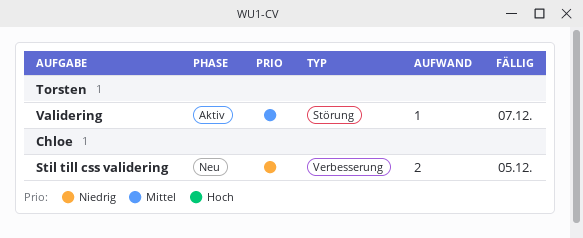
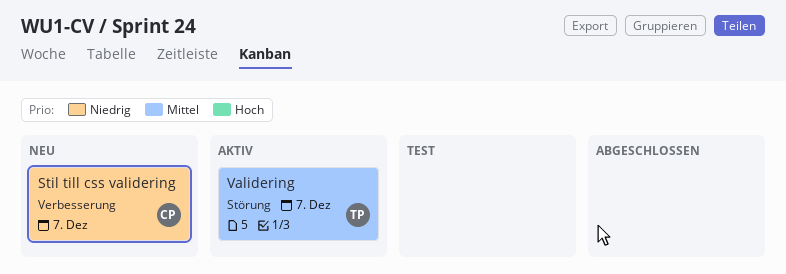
Stil till css validering, due: Dec 5 -> Dec 7

